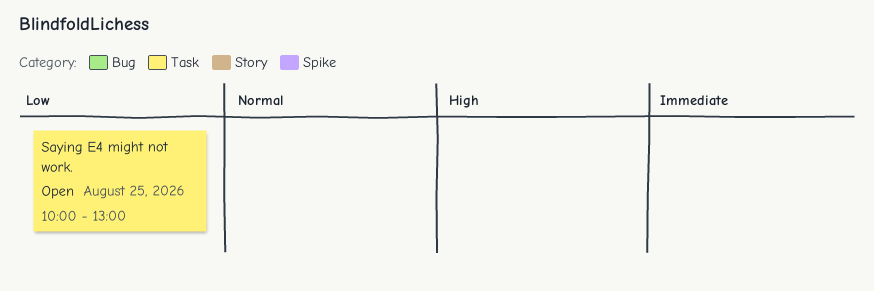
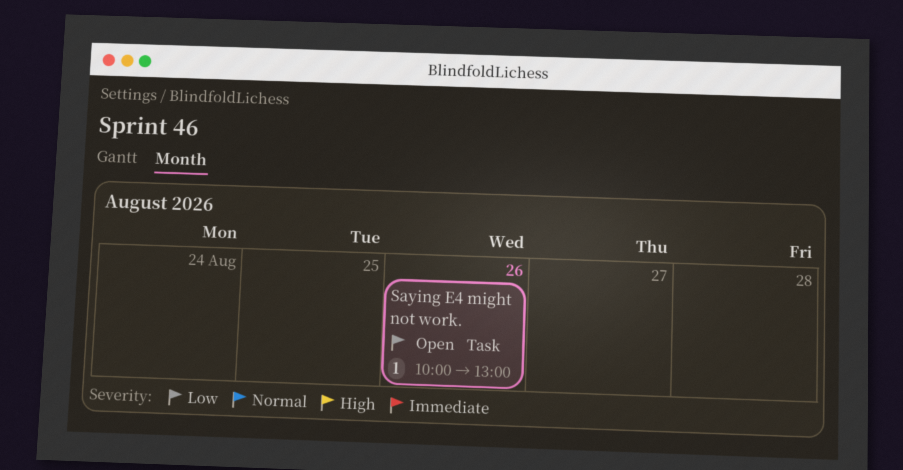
Saying E4 might not work., day: Aug 25 -> Aug 26

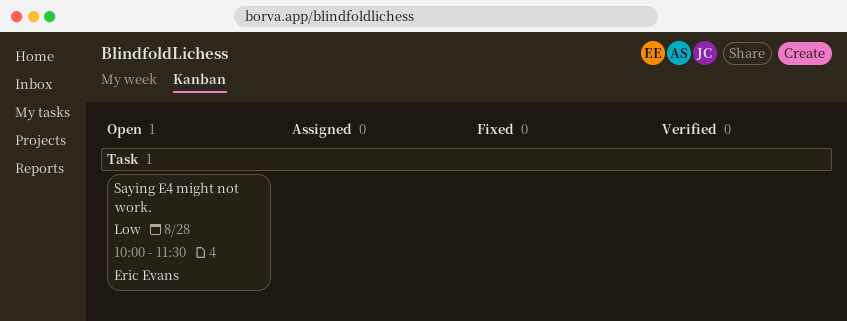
Saying E4 might not work., day: Aug 26 -> Aug 28
Saying E4 might not work., ends: 13:00 -> 11:30

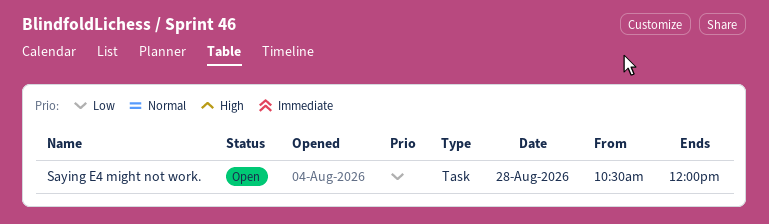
Saying E4 might not work., begins: 10:00 -> 10:30
Saying E4 might not work., ends: 11:30 -> 12:00

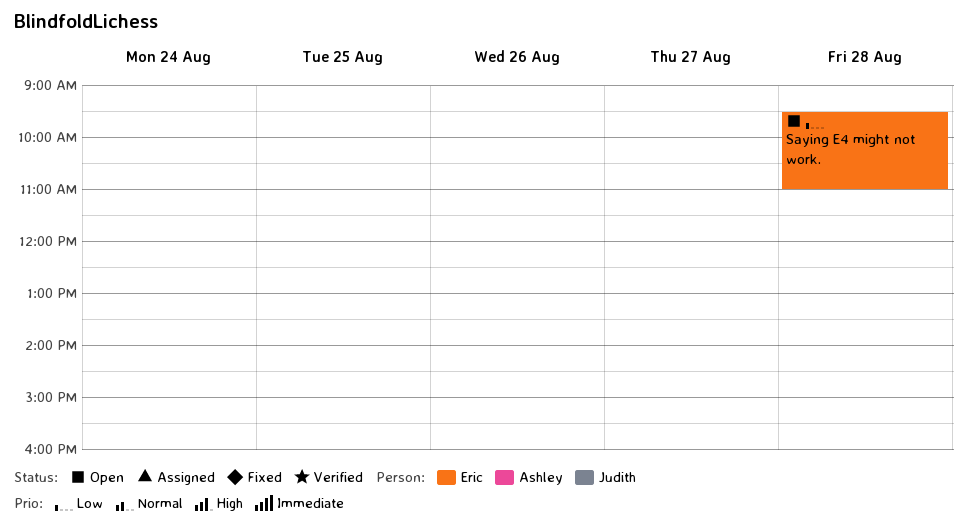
Saying E4 might not work., begins: 10:30 -> 09:30
Saying E4 might not work., ends: 12:00 -> 11:00

